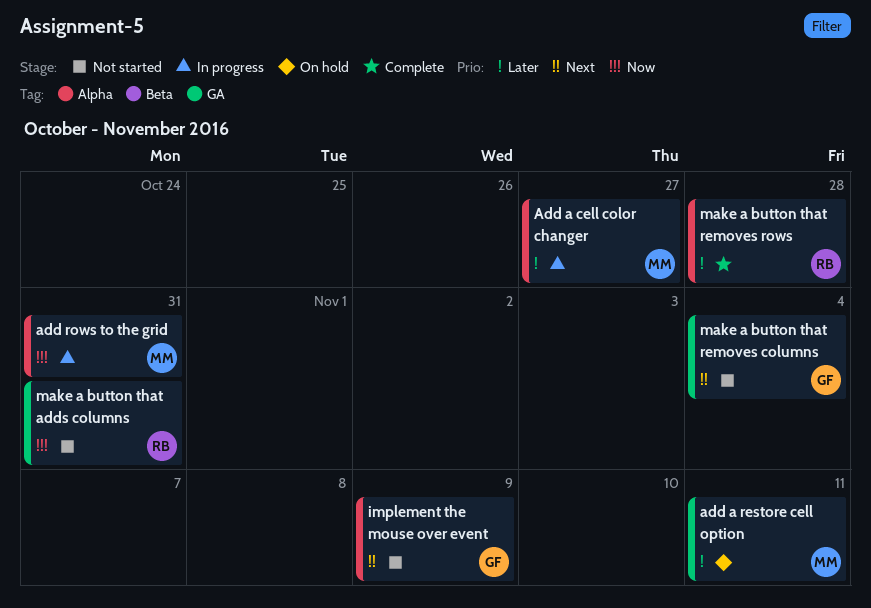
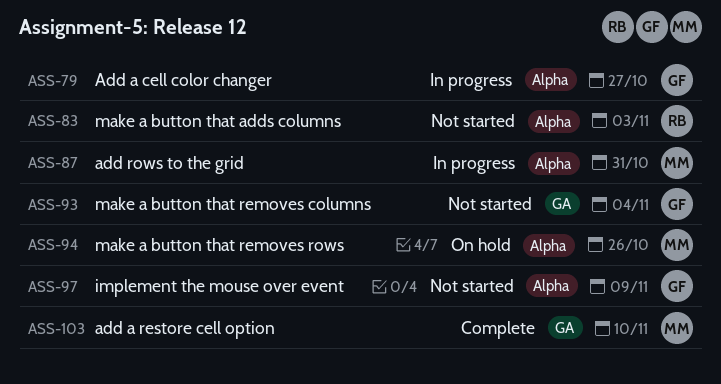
Add a cell color changer, owner: MM -> GF
add a restore cell option, status: On hold -> Complete
add a restore cell option, due: Nov 11 -> Nov 10
make a button that adds columns, label: GA -> Alpha
make a button that adds columns, due: Oct 31 -> Nov 3
make a button that removes rows, status: Complete -> On hold
make a button that removes rows, owner: RB -> MM
make a button that removes rows, due: Oct 28 -> Oct 26

